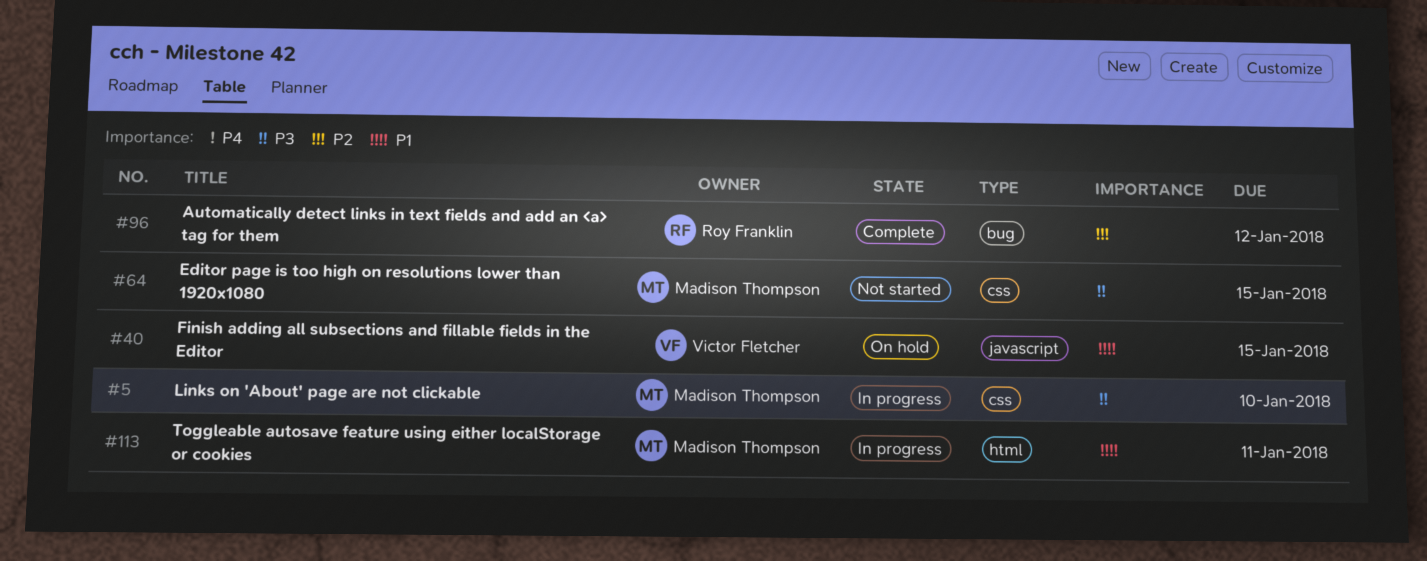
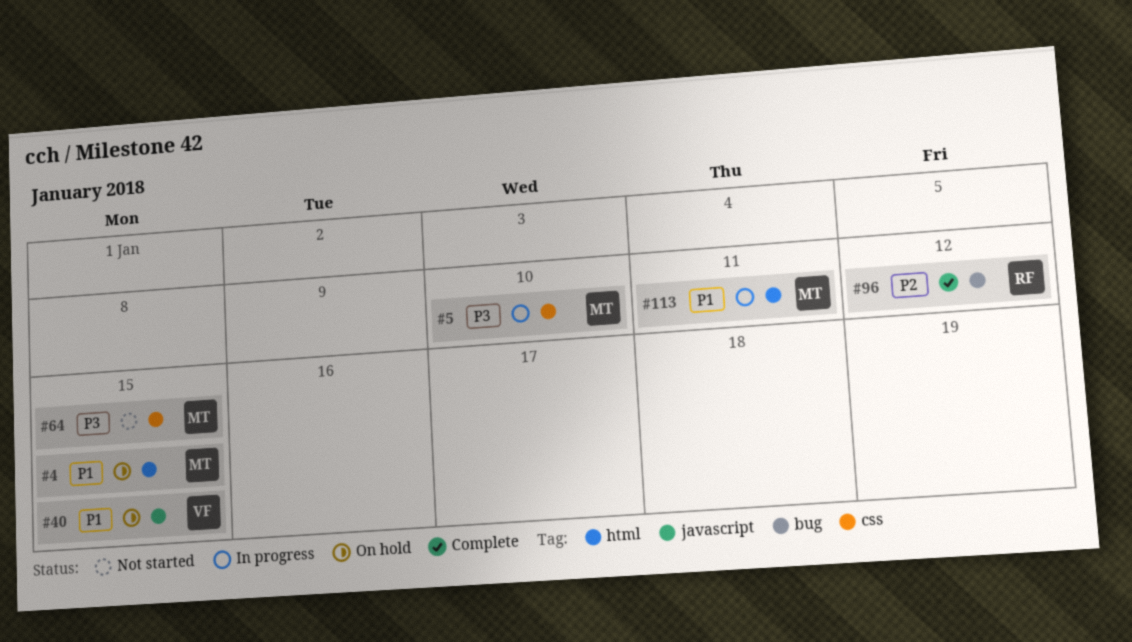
#4: none -> present

